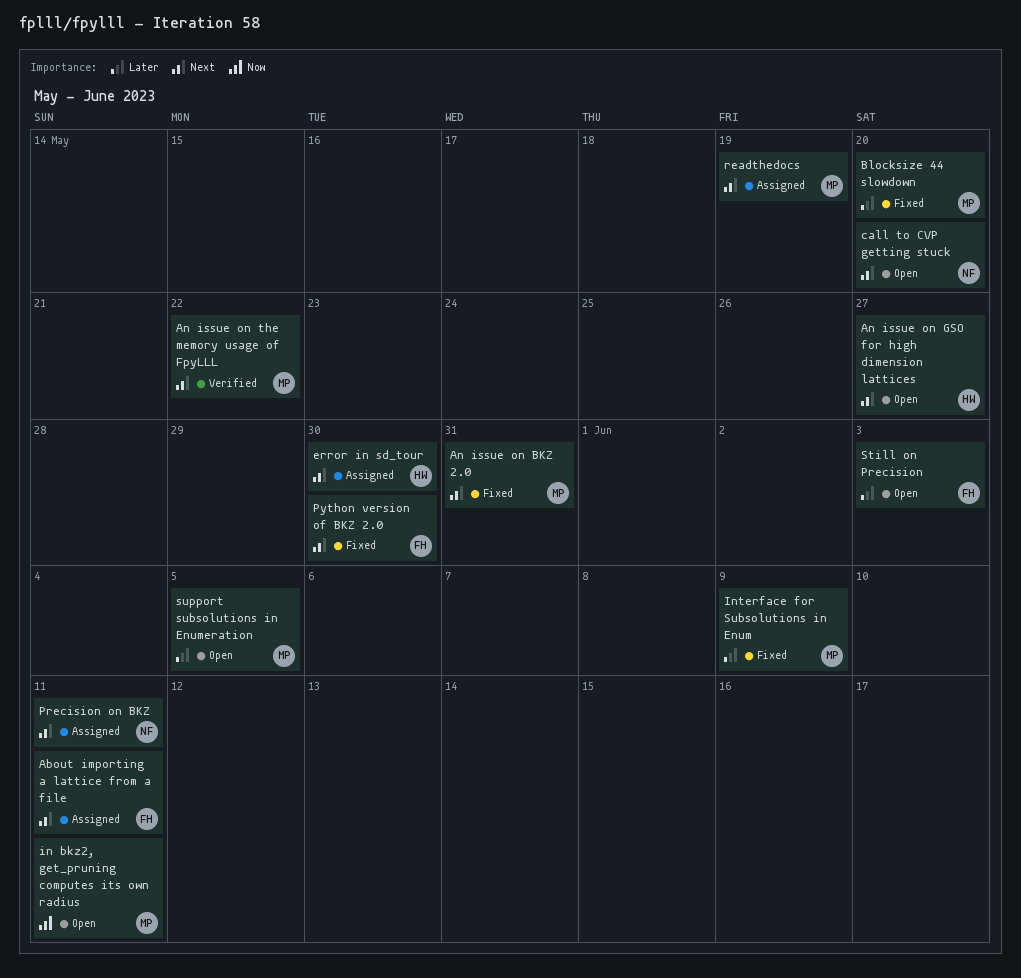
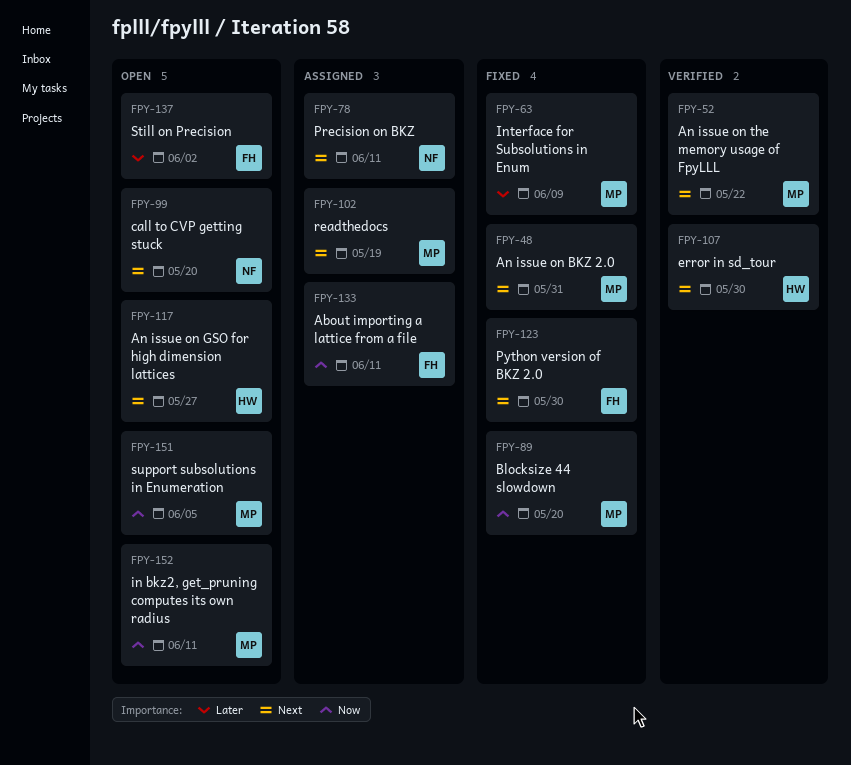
About importing a lattice from a file, priority: Next -> Now
Blocksize 44 slowdown, priority: Later -> Now
error in sd_tour, status: Assigned -> Verified
Still on Precision, due: Jun 3 -> Jun 2
support subsolutions in Enumeration, priority: Later -> Now

